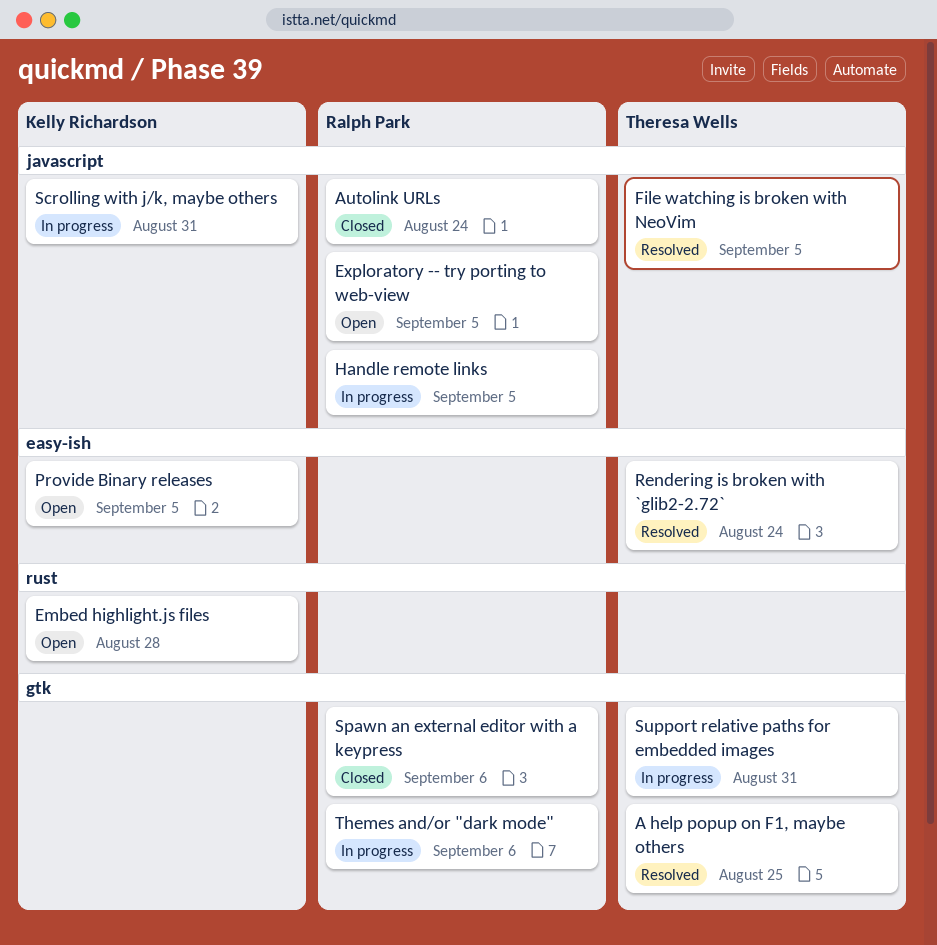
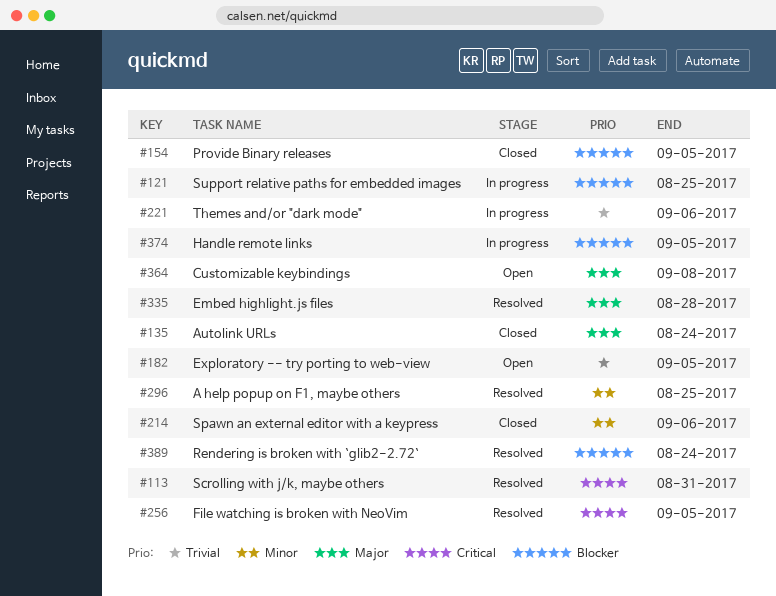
Customizable keybindings: none -> present
Embed highlight.js files, status: Open -> Resolved
Provide Binary releases, status: Open -> Closed
Scrolling with j/k, maybe others, status: In progress -> Resolved
Support relative paths for embedded images, due: Aug 31 -> Aug 25

